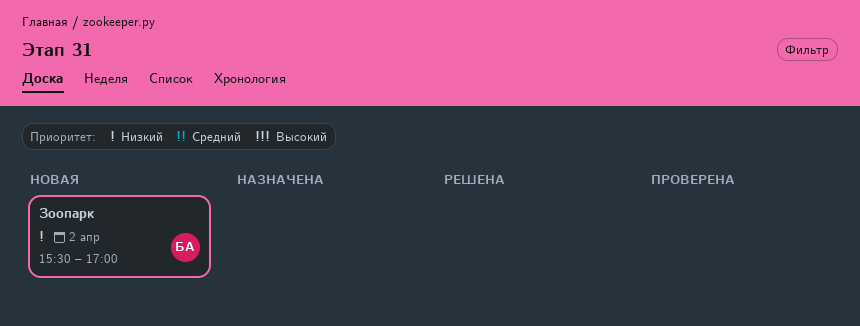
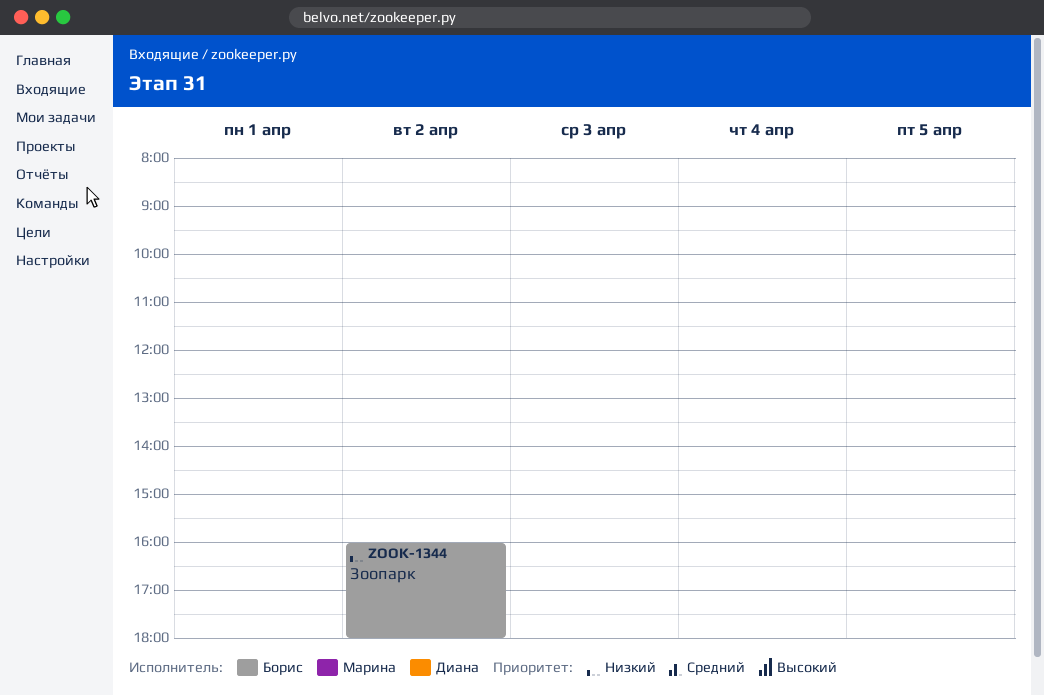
Зоопарк, begins: 15:30 -> 16:00
Зоопарк, ends: 17:00 -> 18:00

